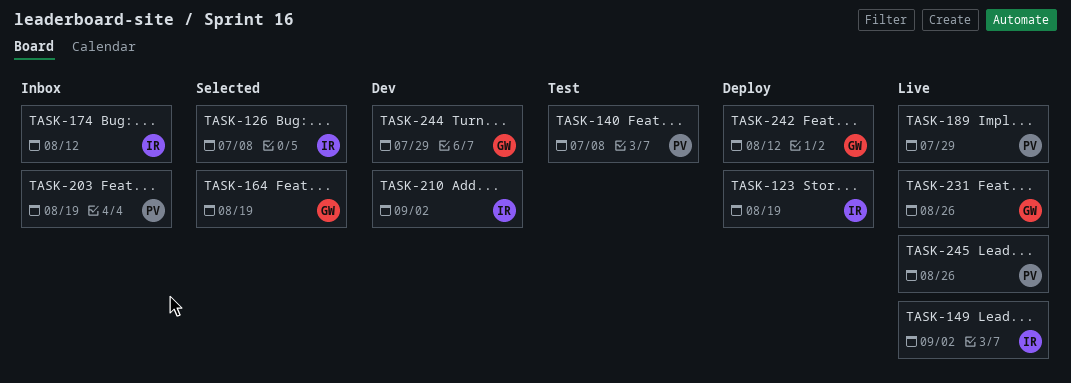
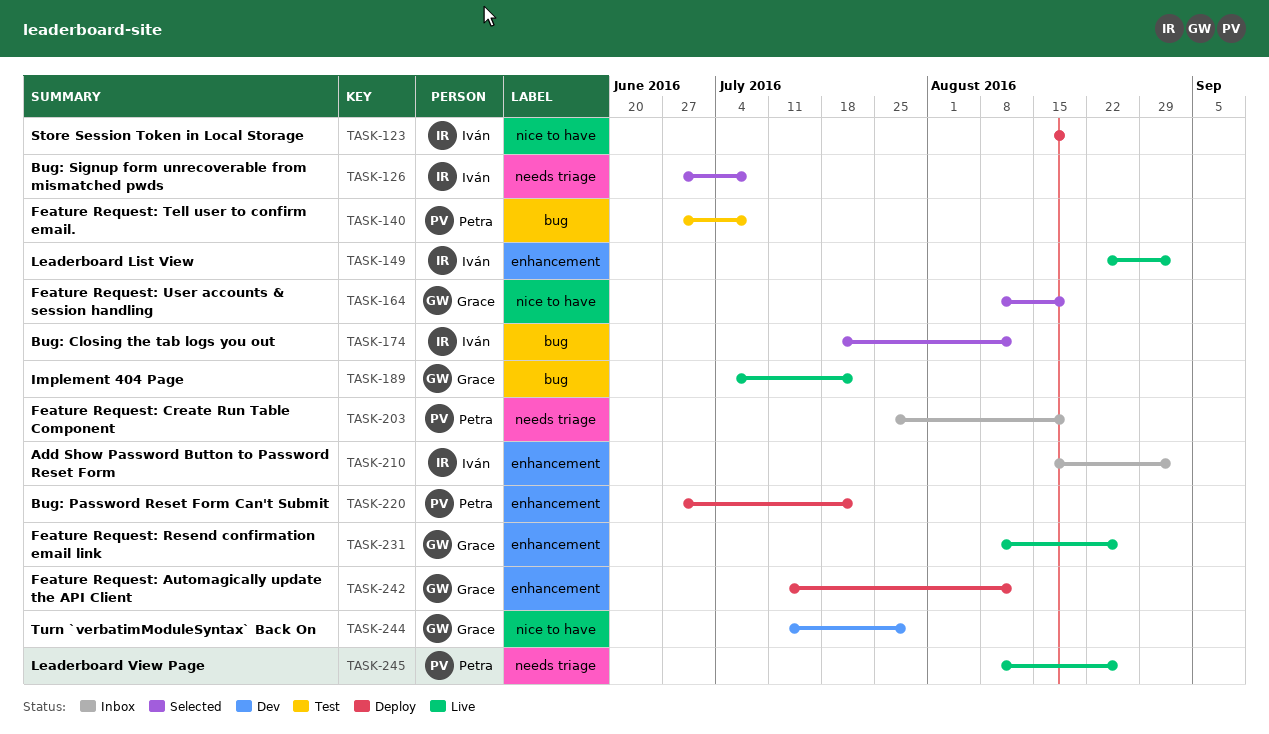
TASK-174, status: Inbox -> Selected
TASK-189, owner: Petra -> Grace
TASK-189, due: Jul 29 -> Jul 22
TASK-210, status: Dev -> Inbox
TASK-220: none -> present

